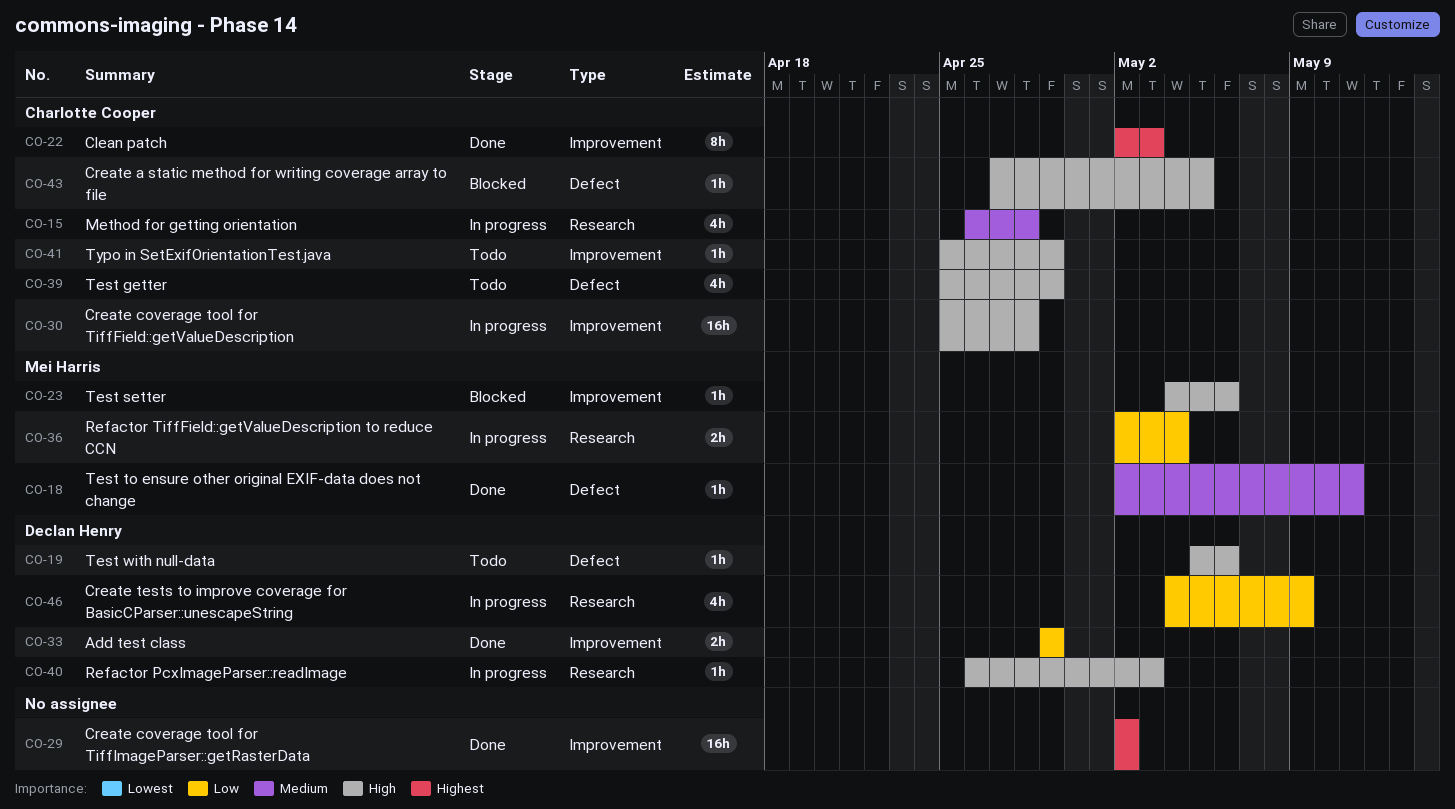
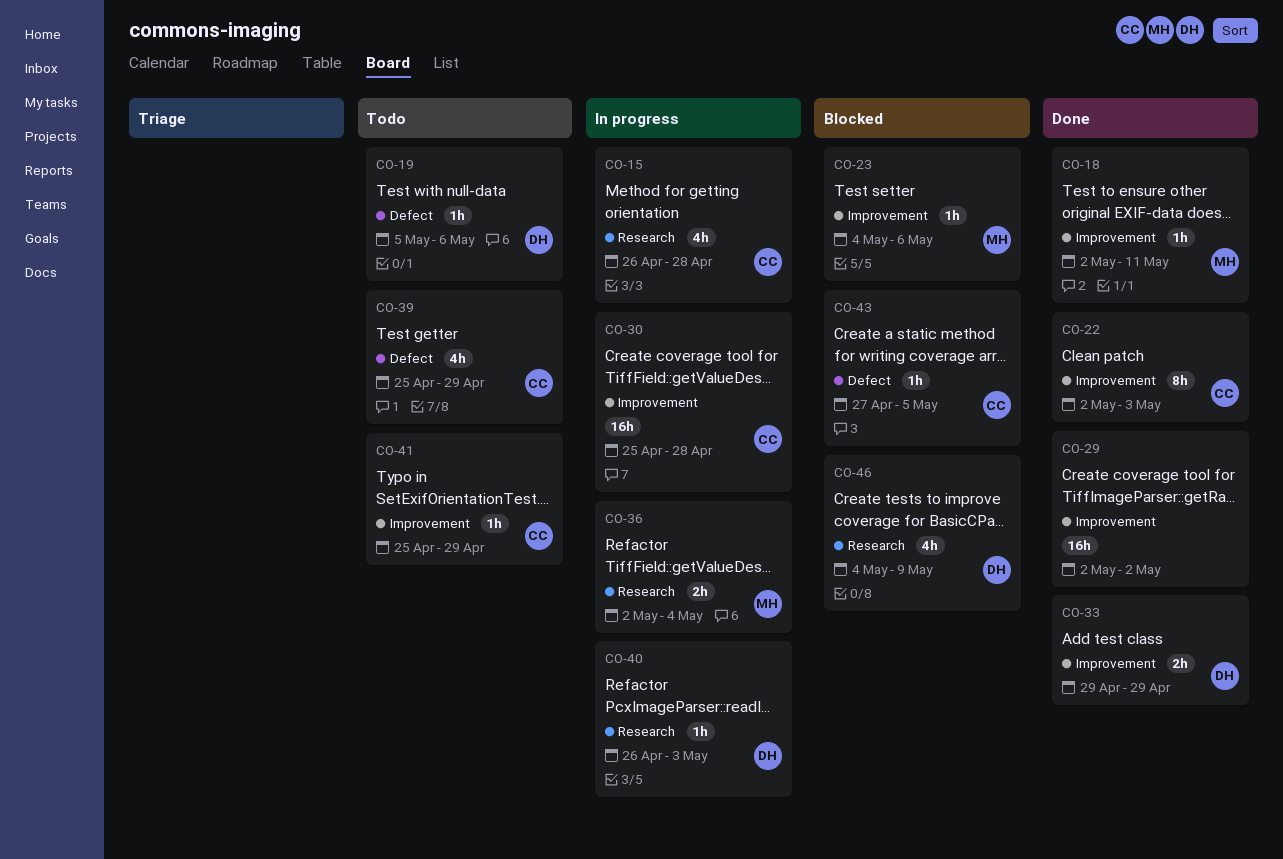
CO-18, label: Defect -> Improvement
CO-46, status: In progress -> Blocked

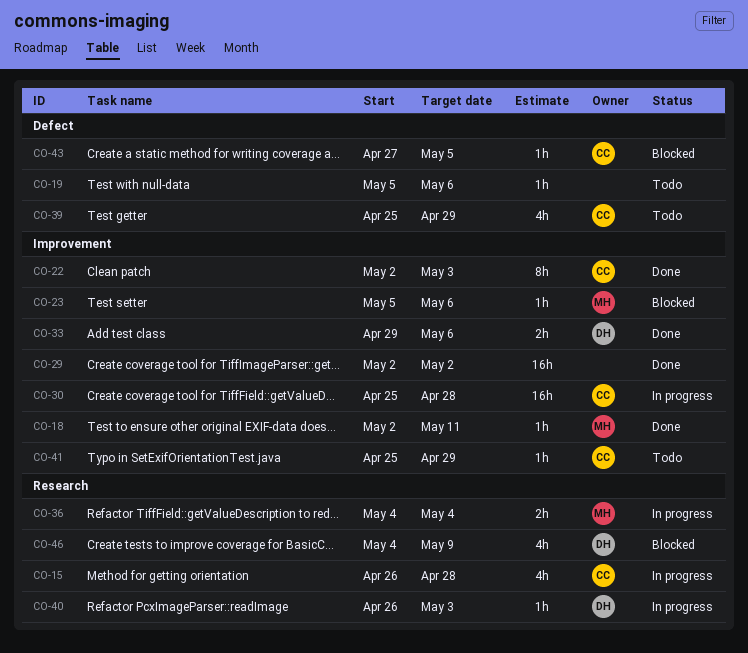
CO-19, owner: DH -> none
CO-23, start: May 4 -> May 5
CO-33, due: Apr 29 -> May 6
CO-36, start: May 2 -> May 4

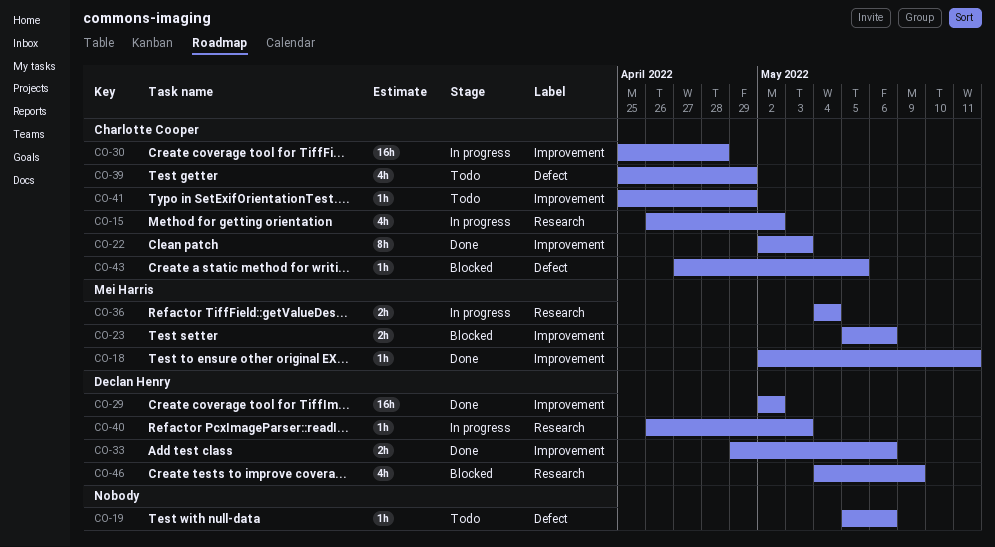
CO-15, due: Apr 28 -> May 2
CO-23, estimate: 1h -> 2h
CO-29, owner: none -> Declan Henry

